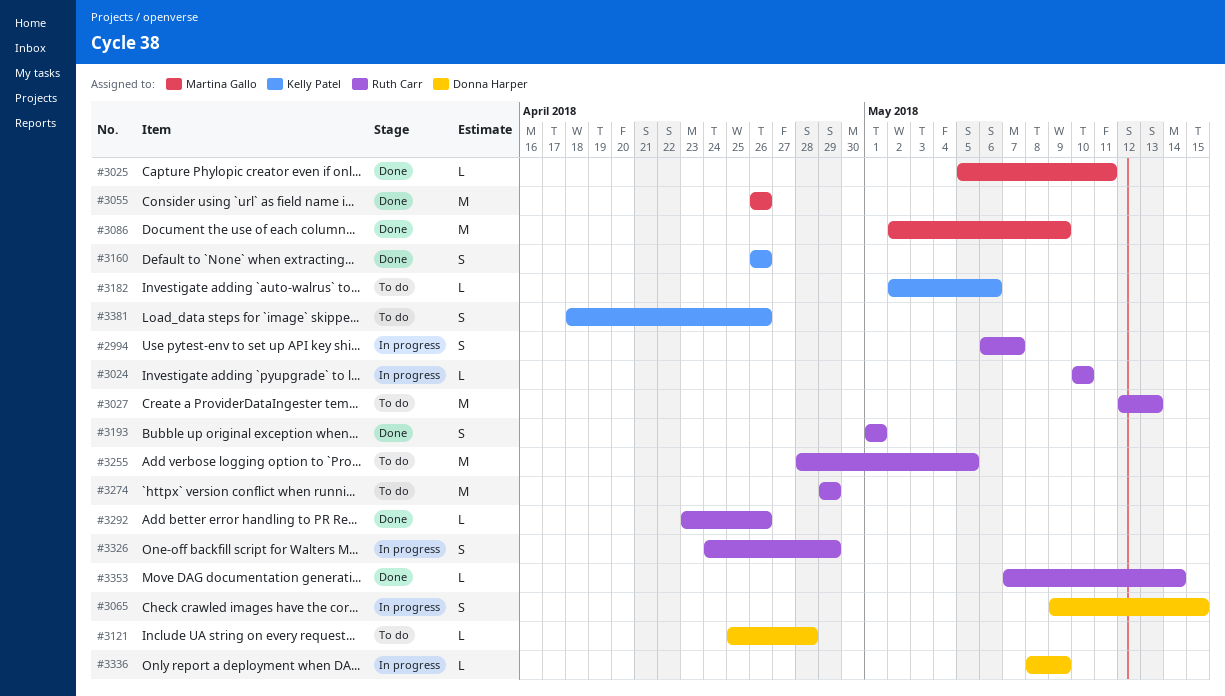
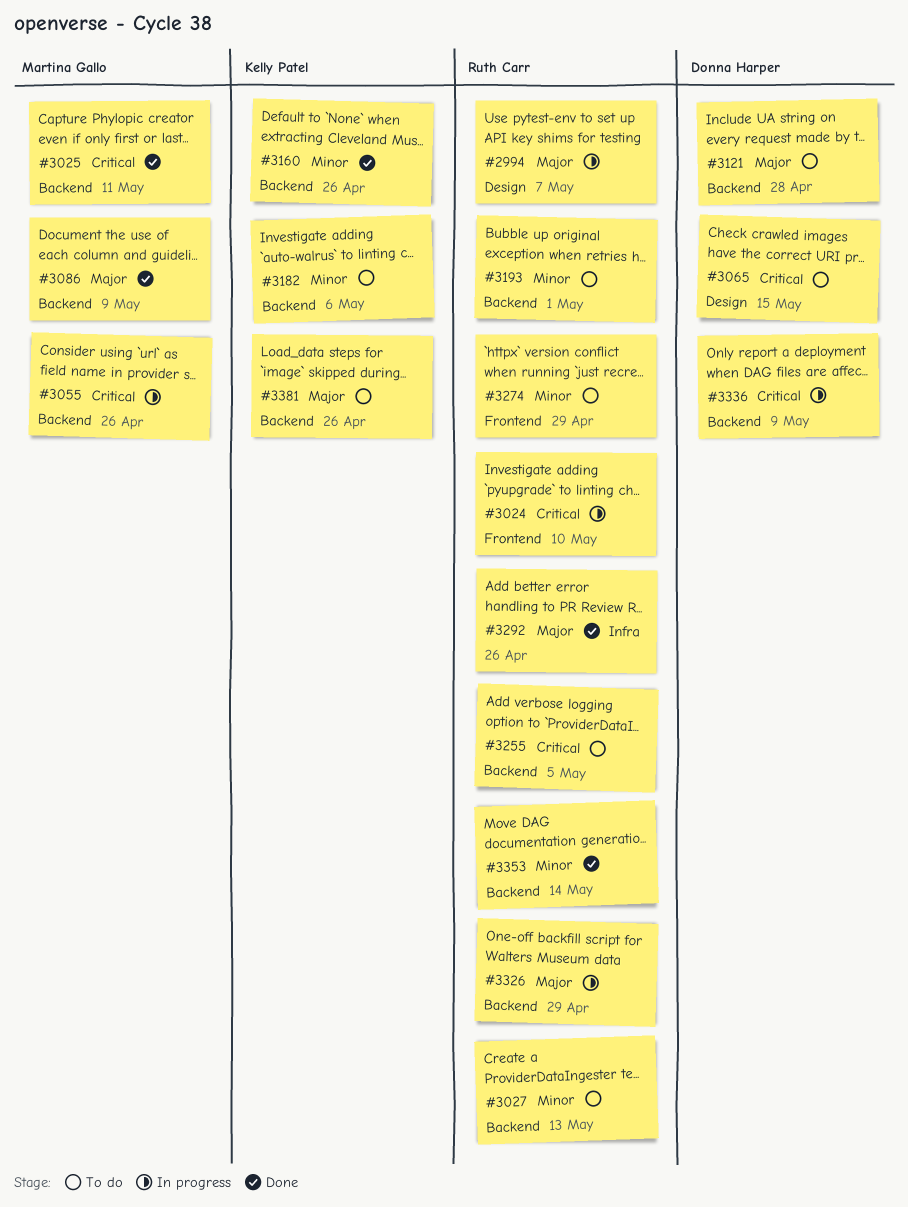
#3055, status: Done -> In progress
#3065, status: In progress -> To do
#3193, status: Done -> To do

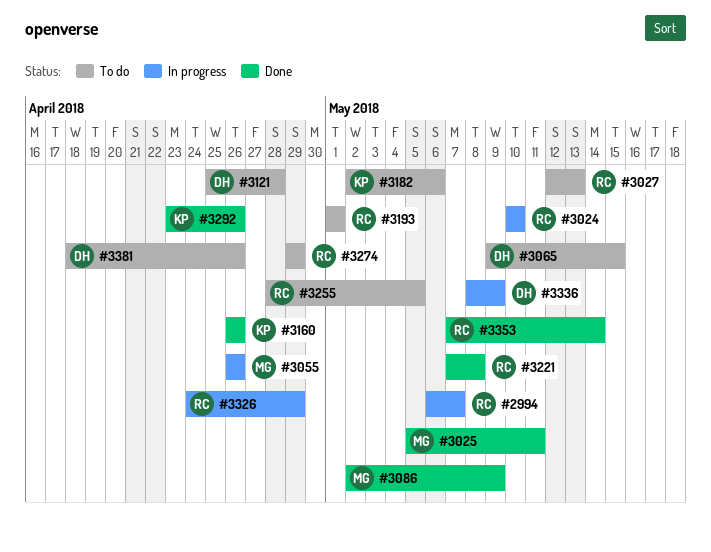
#3221: none -> present
#3292, owner: Ruth Carr -> Kelly Patel
#3381, owner: Kelly Patel -> Donna Harper

